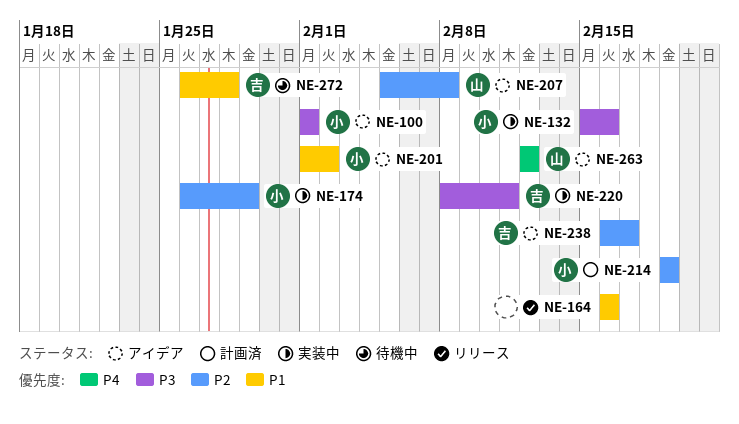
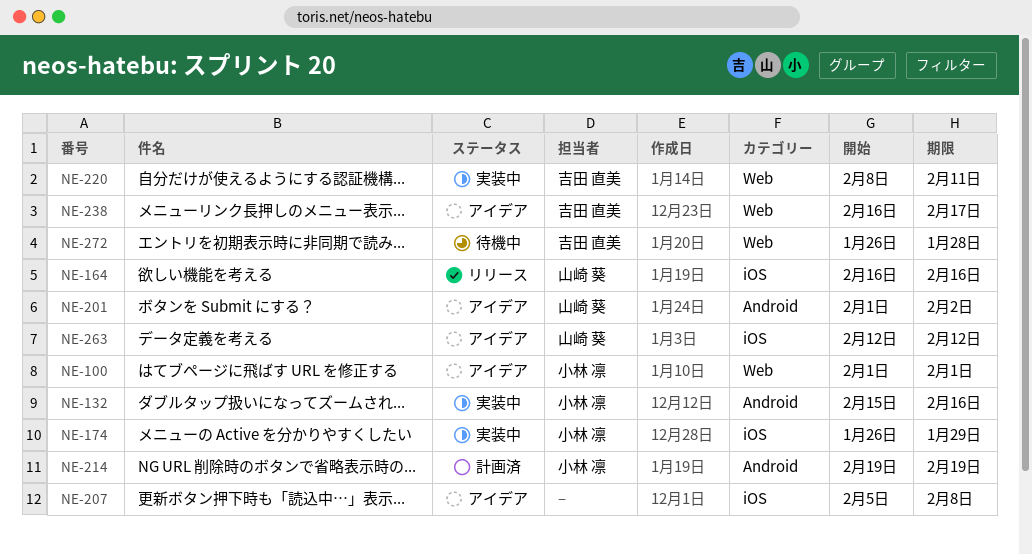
NE-164, owner: none -> 山崎 葵
NE-201, owner: 小林 凛 -> 山崎 葵
NE-207, owner: 山崎 葵 -> none

